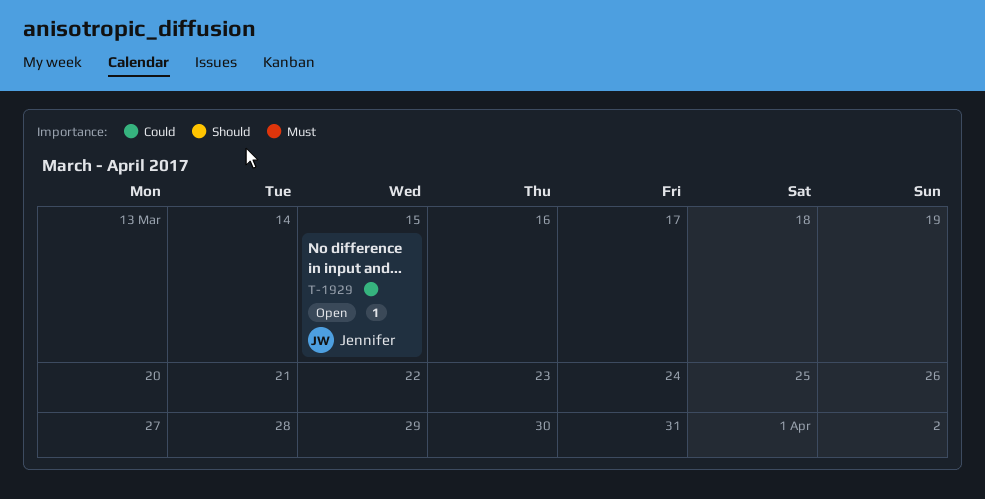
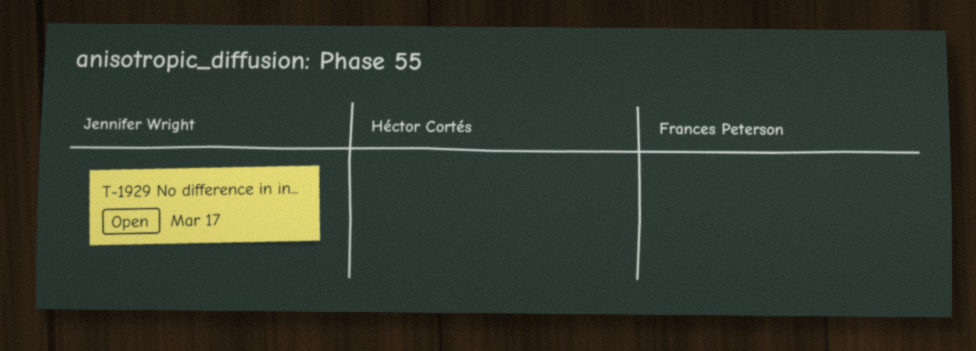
T-1929, due: Mar 15 -> Mar 17

